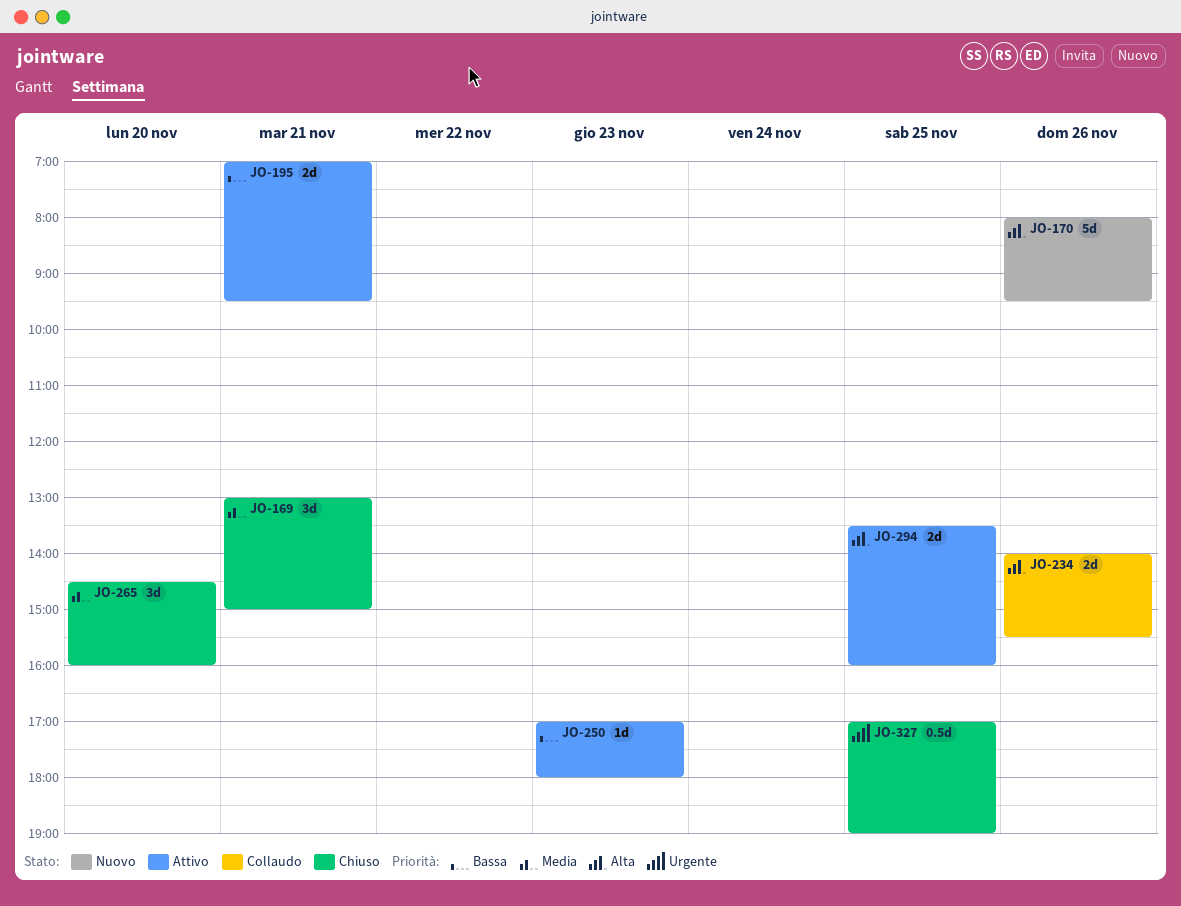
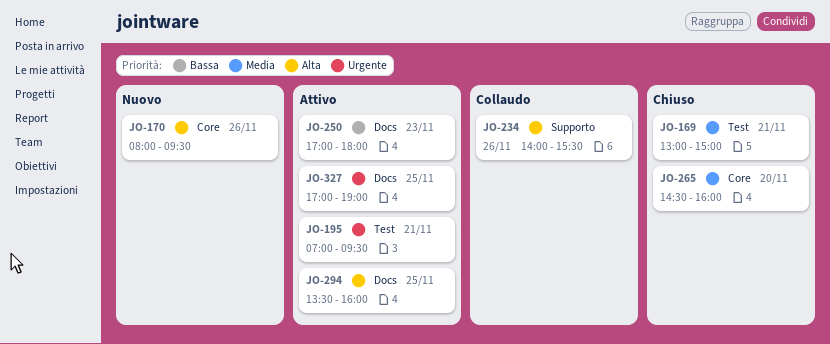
JO-195, priority: Bassa -> Urgente
JO-327, status: Chiuso -> Attivo

